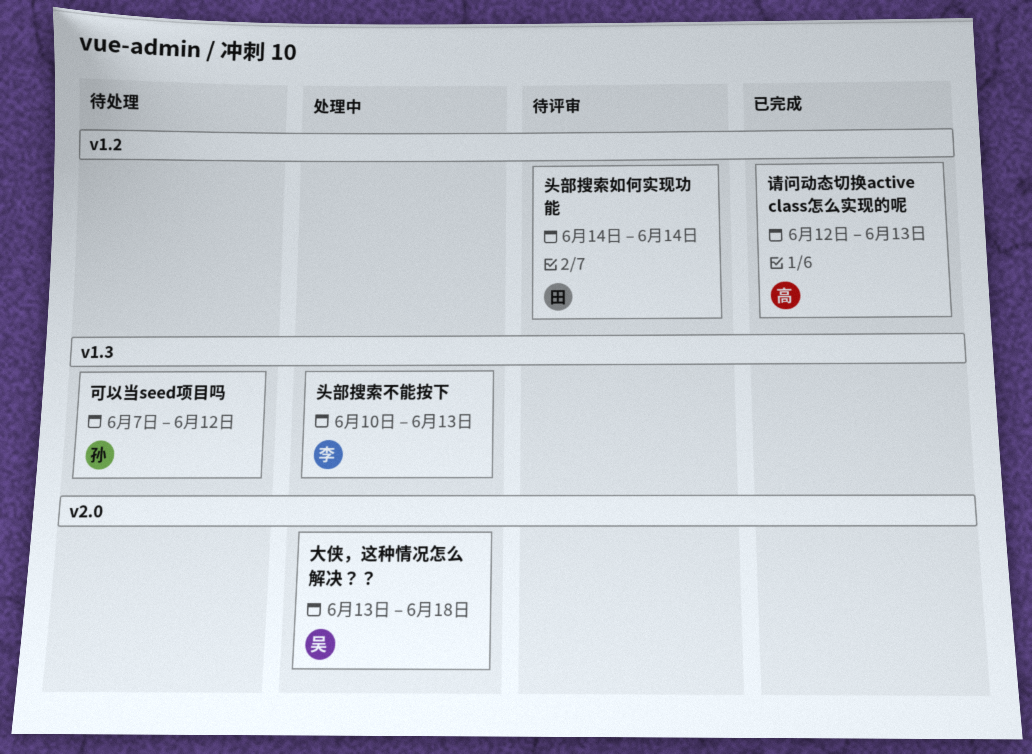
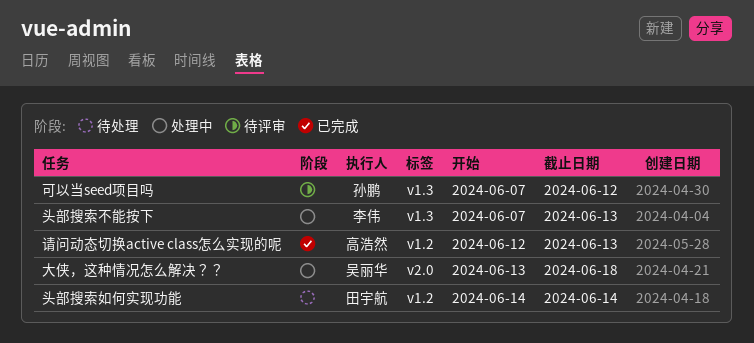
可以当seed项目吗, status: 待处理 -> 待评审
头部搜索不能按下, start: Jun 10 -> Jun 7
头部搜索如何实现功能, status: 待评审 -> 待处理

